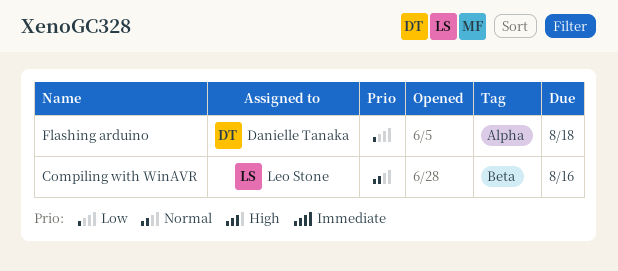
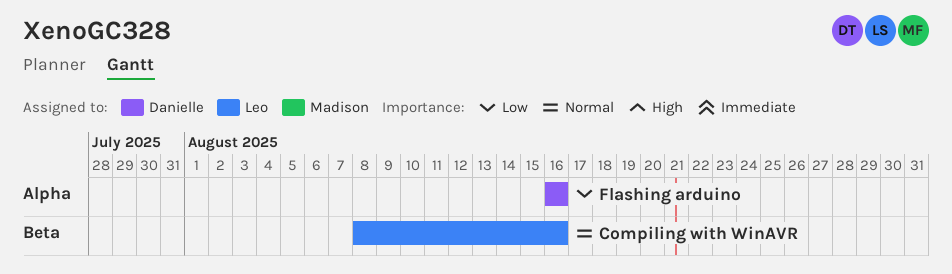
Flashing arduino, due: Aug 18 -> Aug 16

